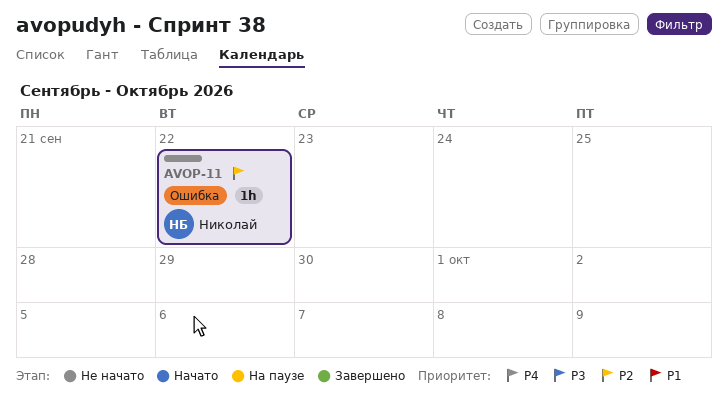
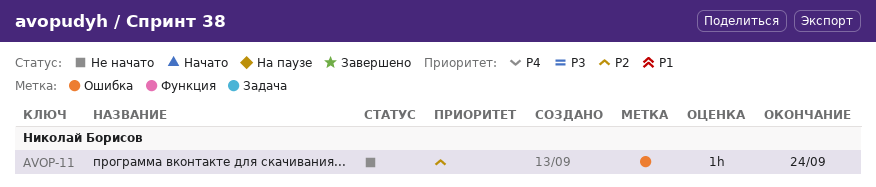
AVOP-11, due: Sep 22 -> Sep 24

